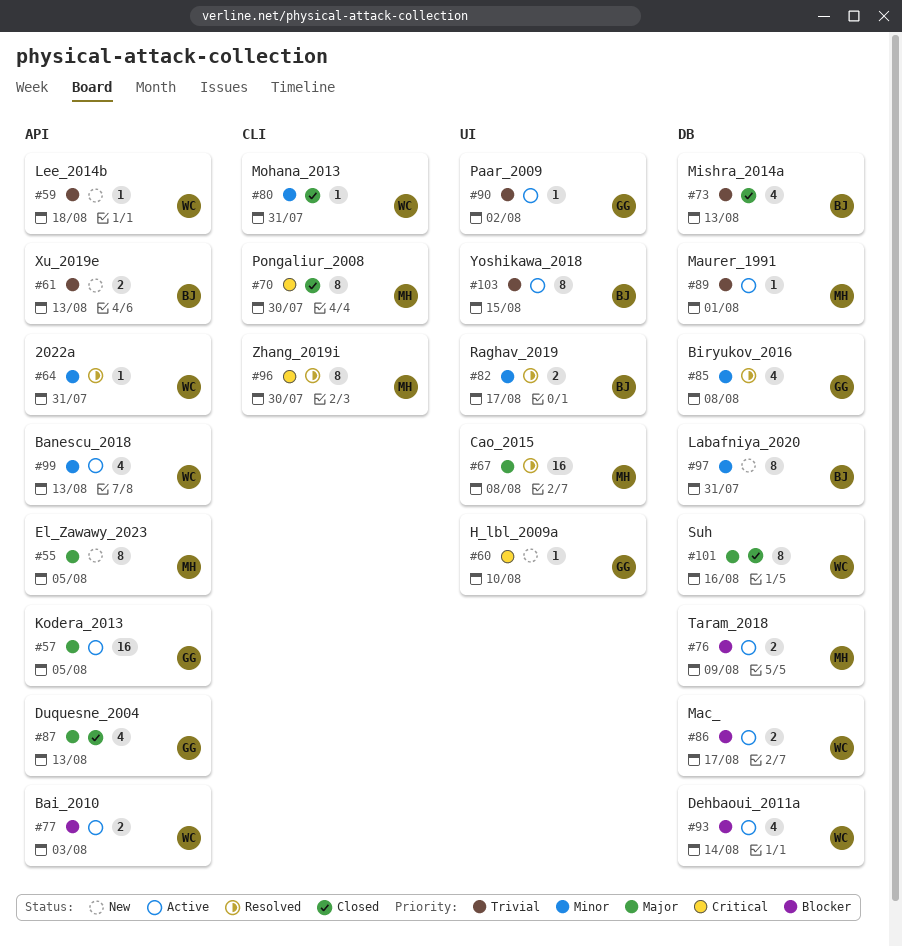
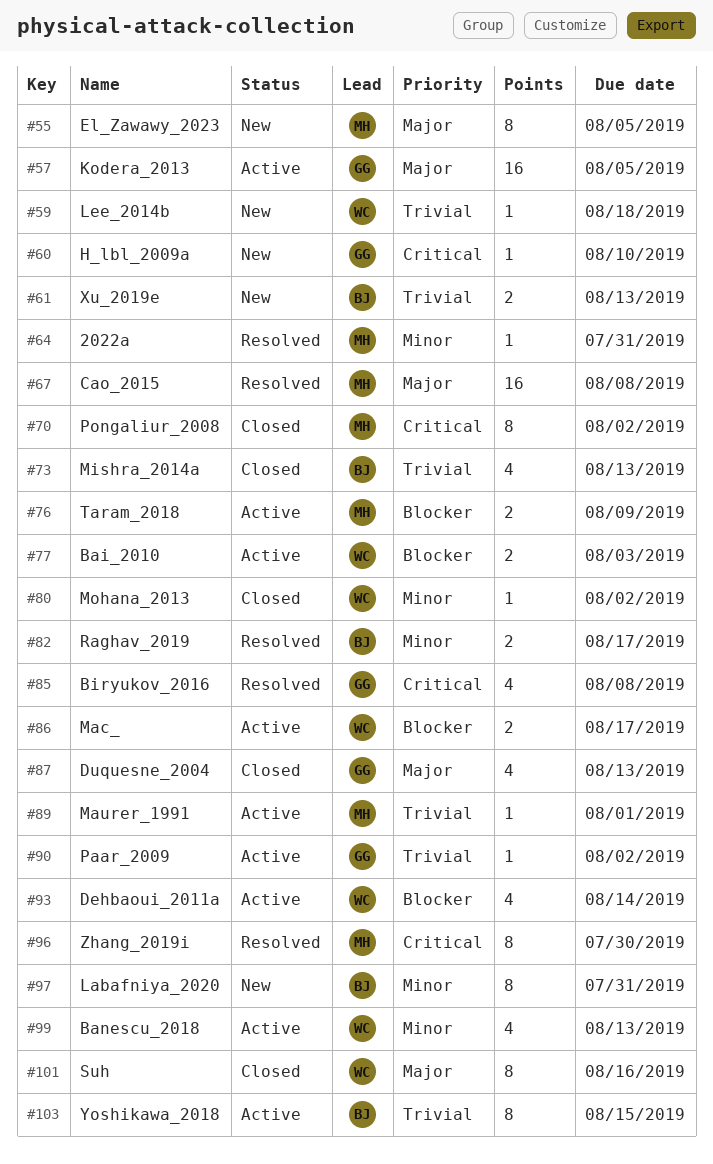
#64, owner: WC -> MH
#70, due: Jul 30 -> Aug 2
#80, due: Jul 31 -> Aug 2
#85, priority: Minor -> Critical

